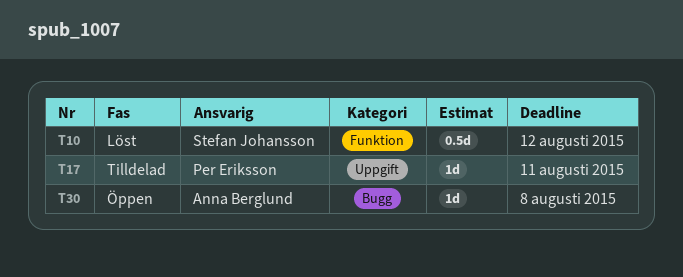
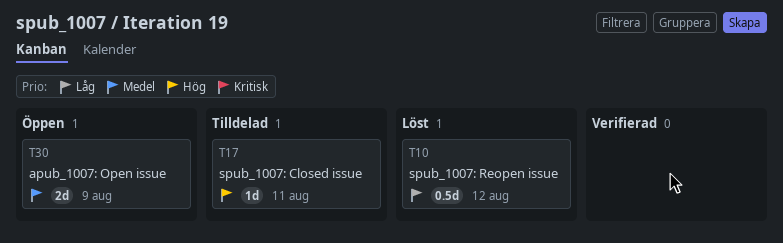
T30, estimate: 1d -> 2d
T30, due: Aug 8 -> Aug 9

